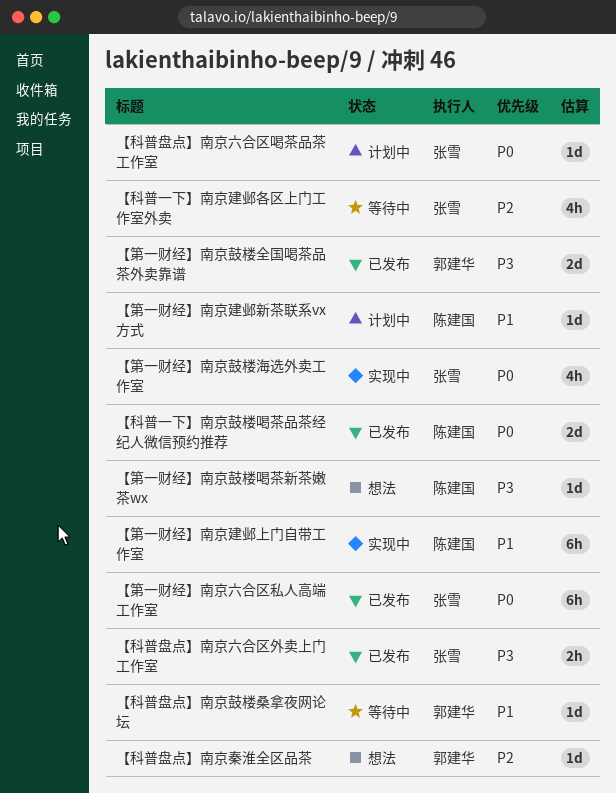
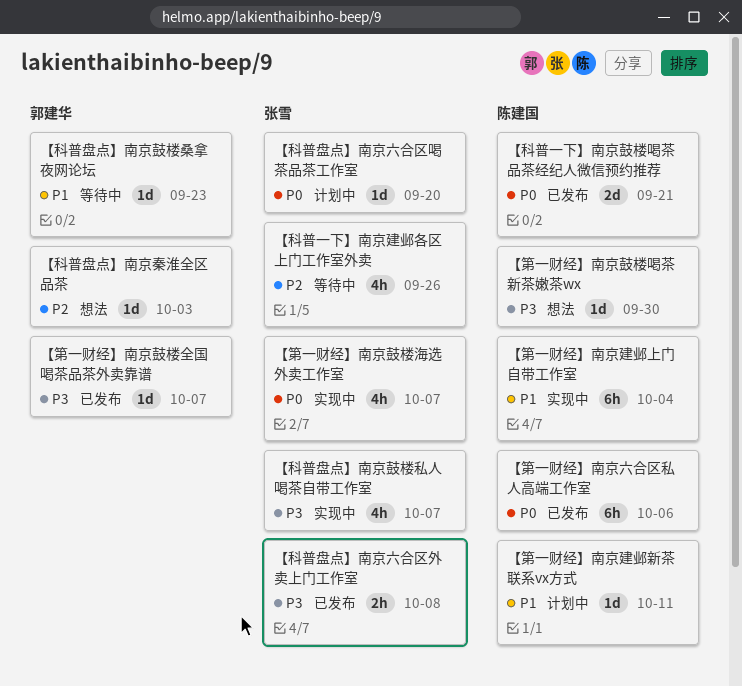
【科普盘点】南京鼓楼私人喝茶自带工作室: none -> present
【第一财经】南京六合区私人高端工作室, owner: 张雪 -> 陈建国
【第一财经】南京鼓楼全国喝茶品茶外卖靠谱, estimate: 2d -> 1d

